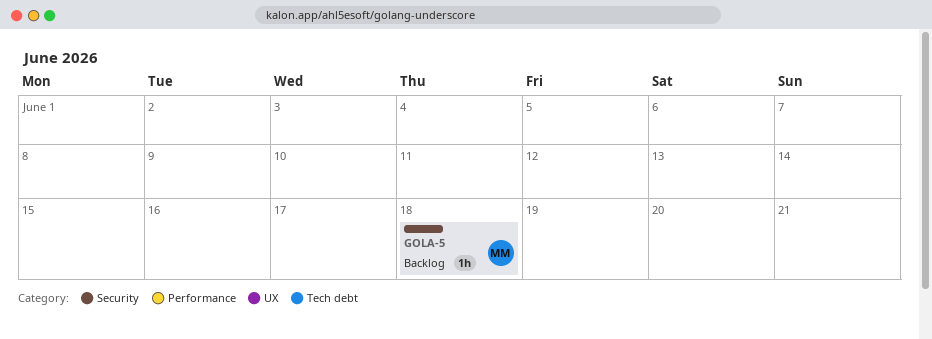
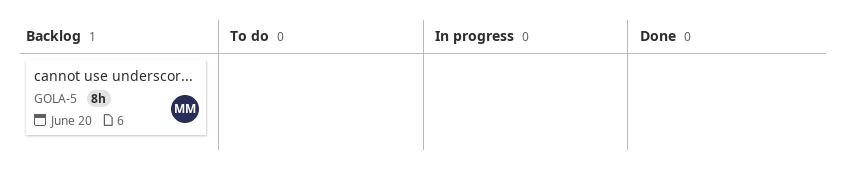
GOLA-5, estimate: 1h -> 8h
GOLA-5, due: Jun 18 -> Jun 20

